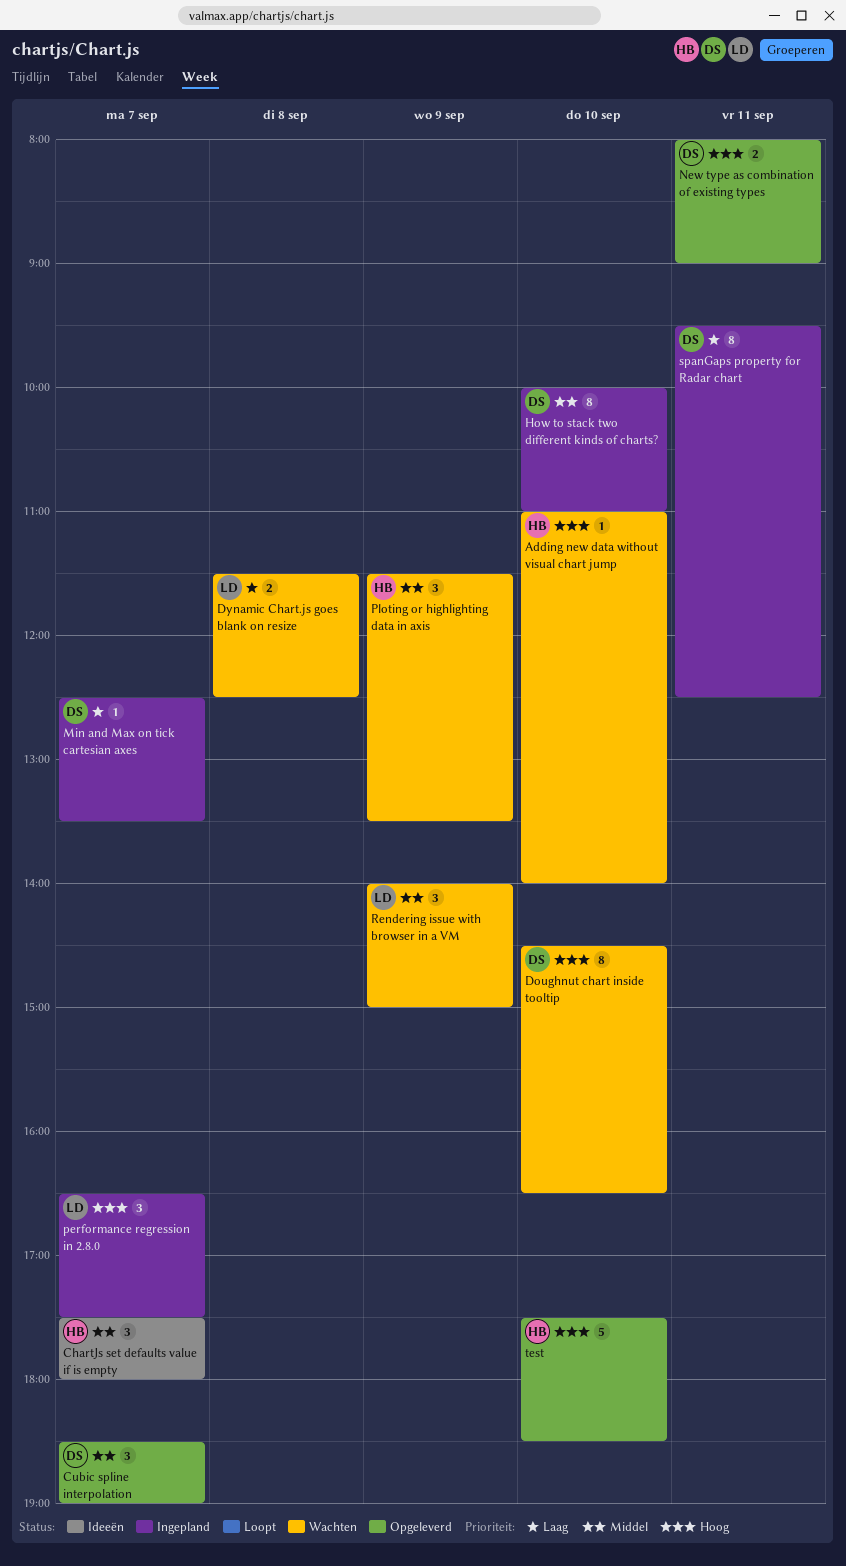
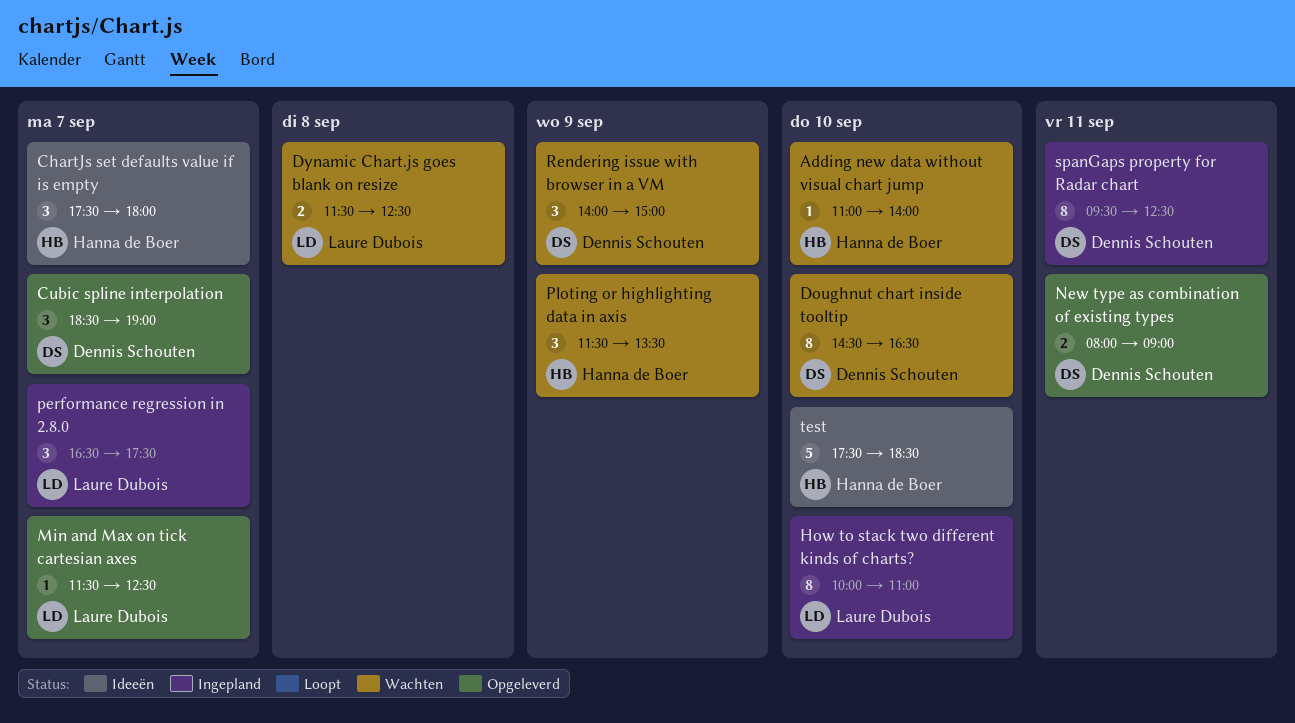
How to stack two different kinds of charts?, owner: Dennis Schouten -> Laure Dubois
Min and Max on tick cartesian axes, status: Ingepland -> Opgeleverd
Min and Max on tick cartesian axes, owner: Dennis Schouten -> Laure Dubois
Min and Max on tick cartesian axes, begins: 12:30 -> 11:30
Min and Max on tick cartesian axes, ends: 13:30 -> 12:30
Rendering issue with browser in a VM, owner: Laure Dubois -> Dennis Schouten
test, status: Opgeleverd -> Ideeën

